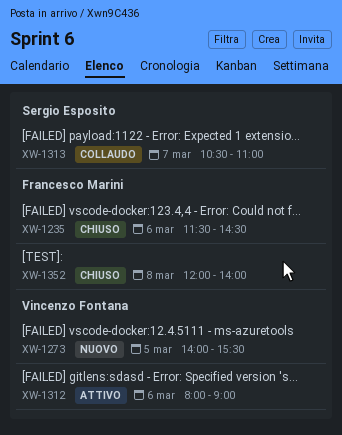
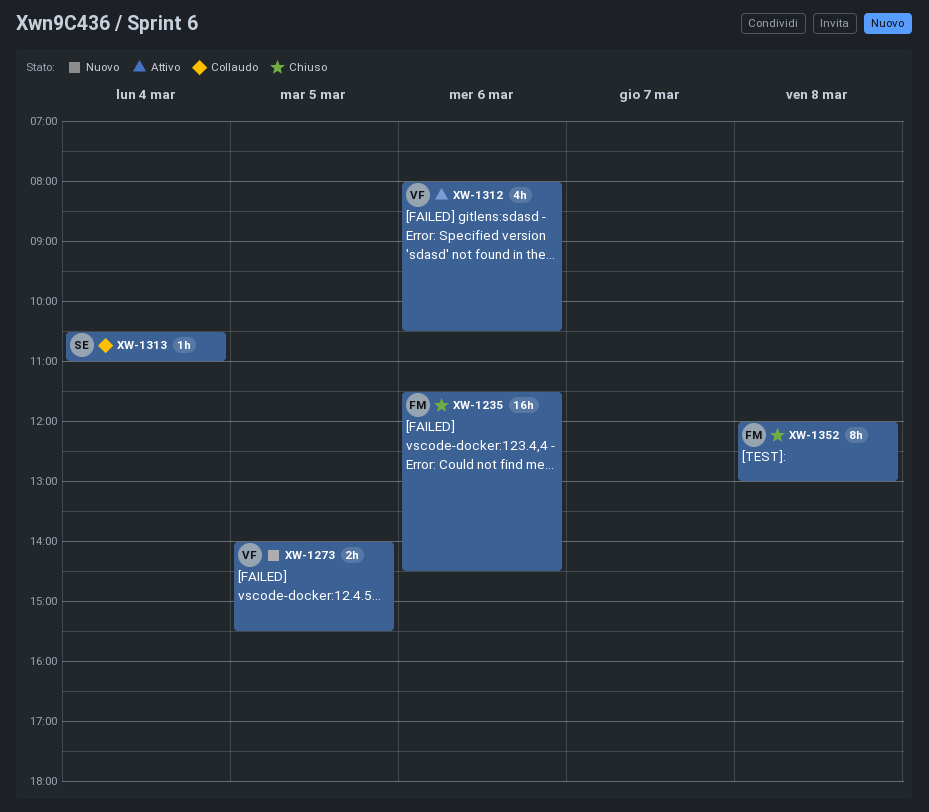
XW-1312, ends: 09:00 -> 10:30
XW-1313, day: Mar 7 -> Mar 4
XW-1352, ends: 14:00 -> 13:00

